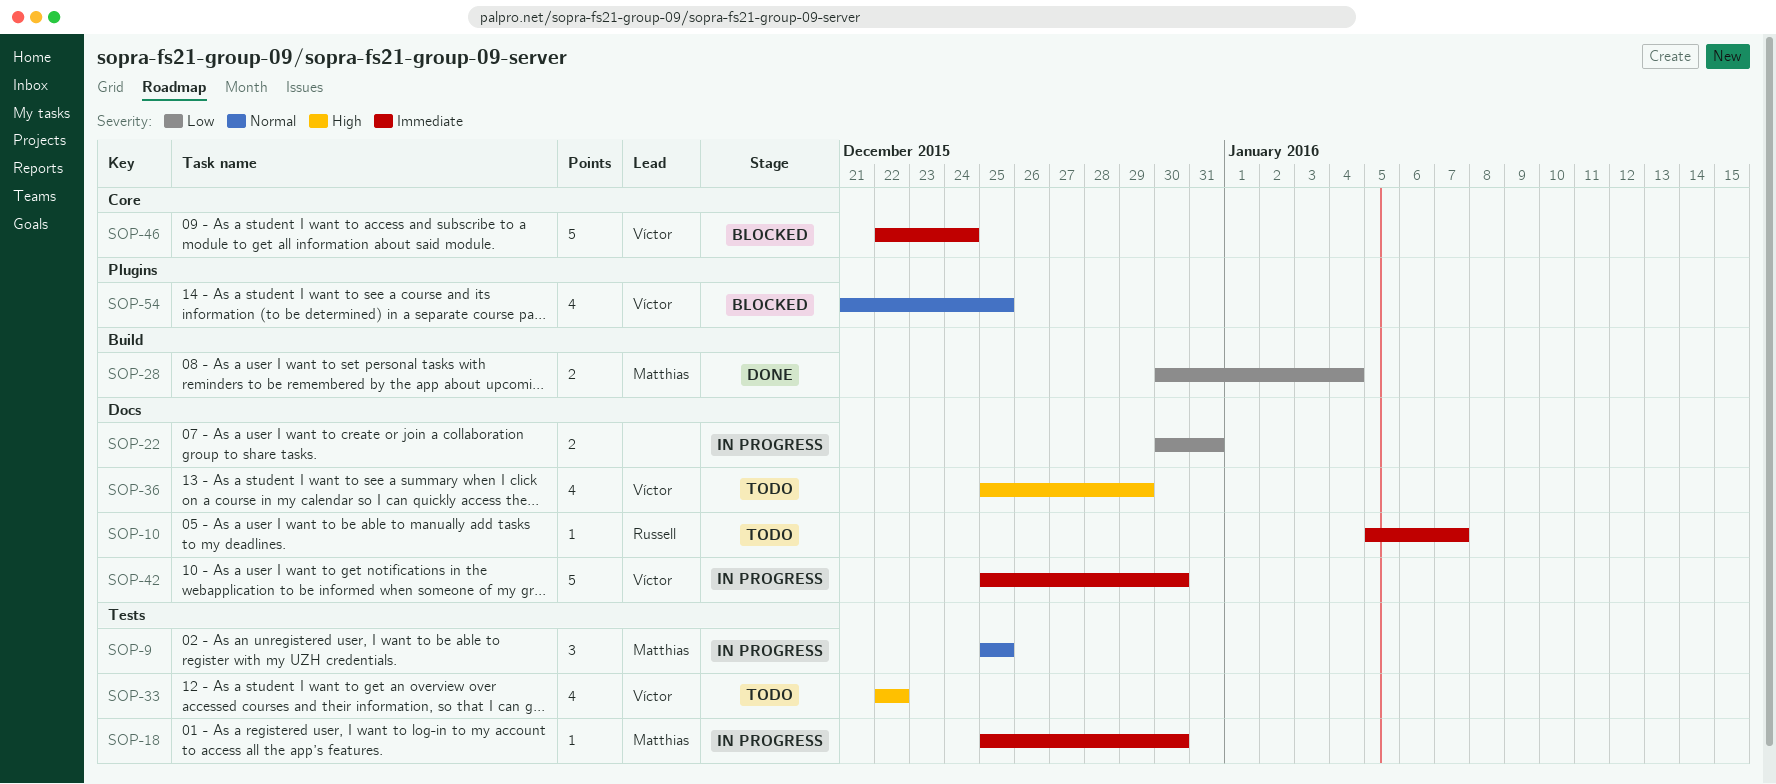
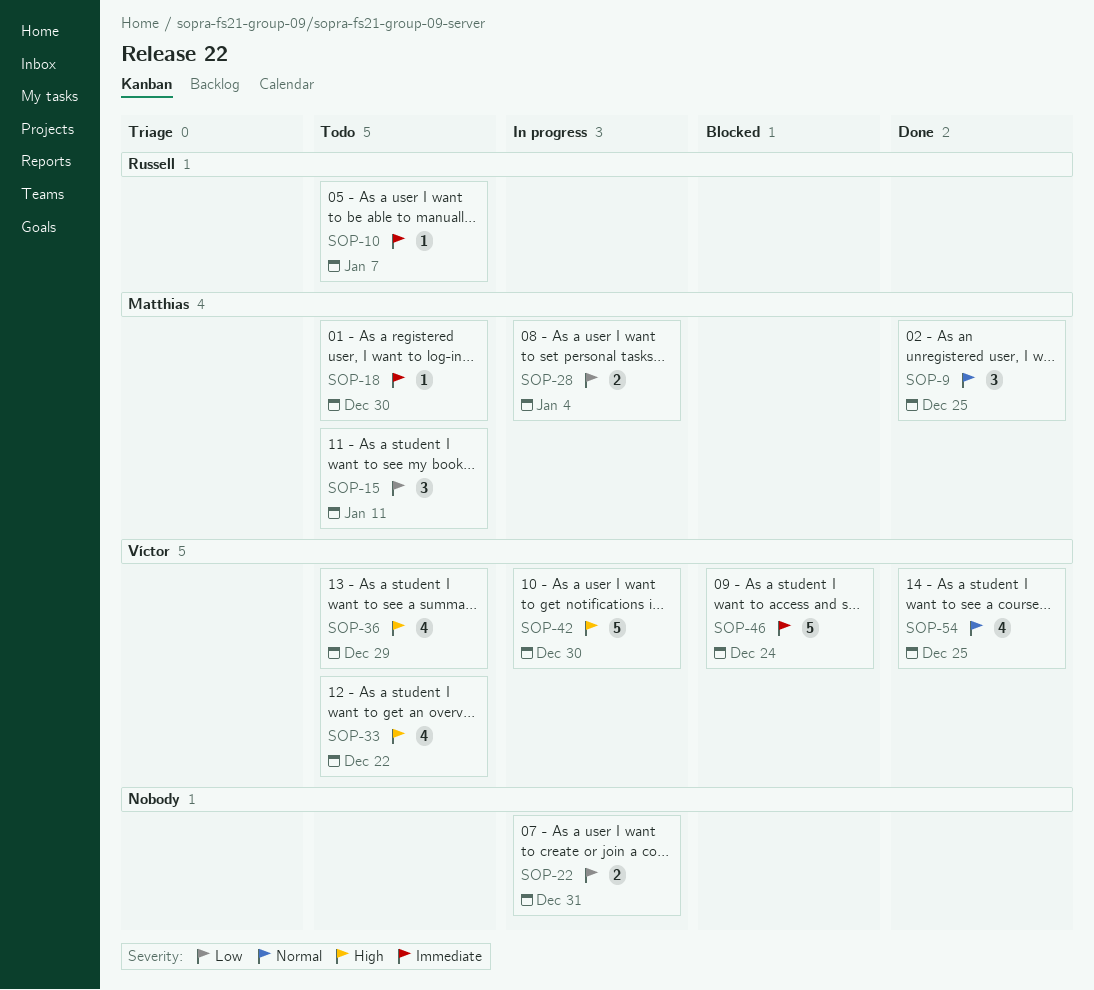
SOP-9, status: In progress -> Done
SOP-15: none -> present
SOP-18, status: In progress -> Todo
SOP-28, status: Done -> In progress
SOP-42, priority: Immediate -> High
SOP-54, status: Blocked -> Done

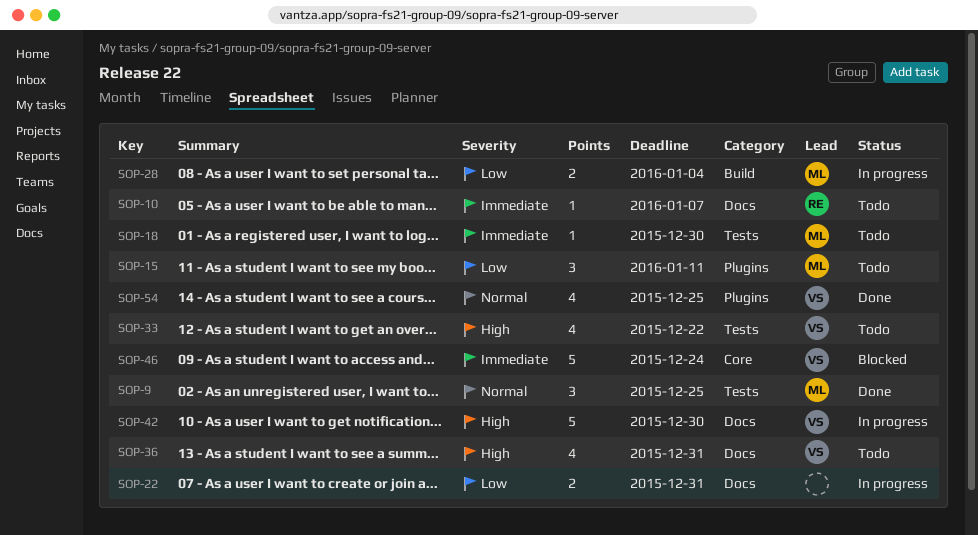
SOP-36, due: Dec 29 -> Dec 31

